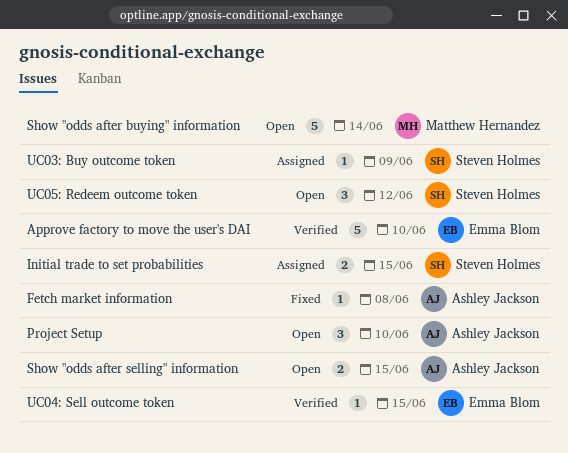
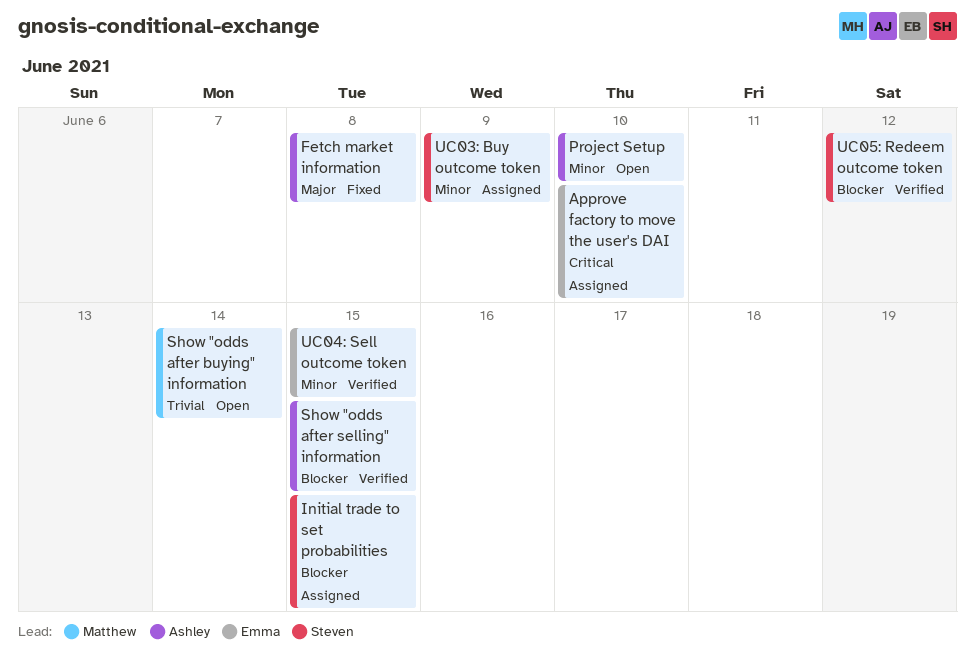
Approve factory to move the user's DAI, status: Verified -> Assigned
Show "odds after selling" information, status: Open -> Verified
UC05: Redeem outcome token, status: Open -> Verified

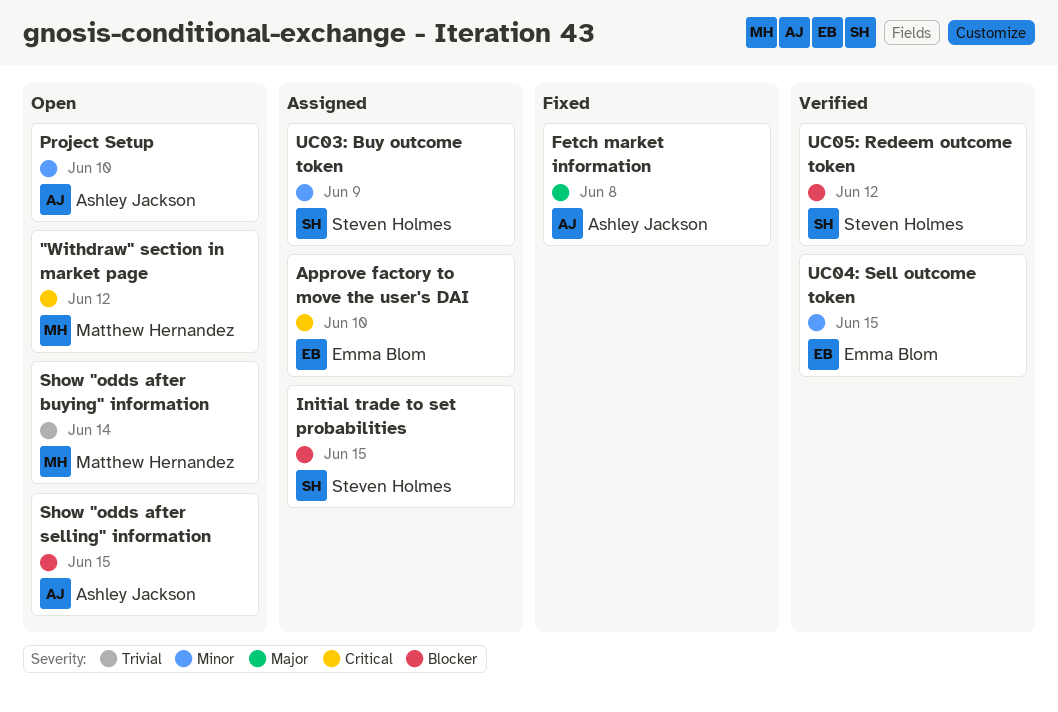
"Withdraw" section in market page: none -> present
Show "odds after selling" information, status: Verified -> Open

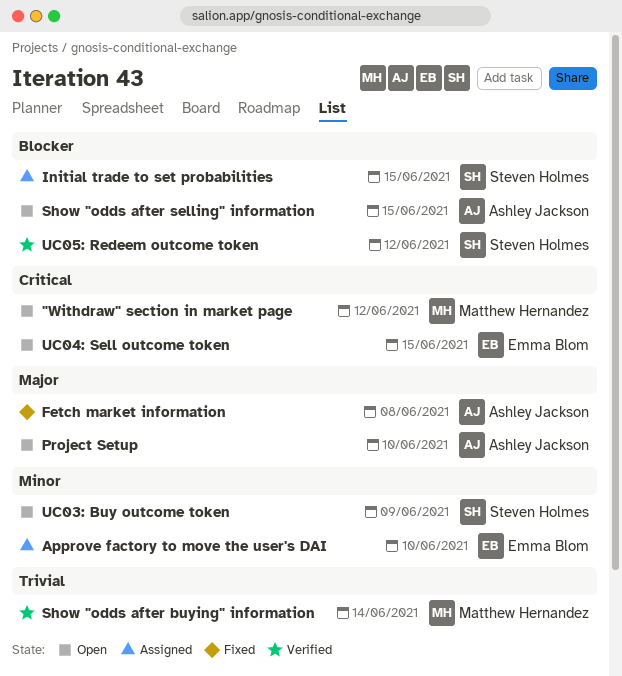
Approve factory to move the user's DAI, priority: Critical -> Minor
Project Setup, priority: Minor -> Major
Show "odds after buying" information, status: Open -> Verified
UC03: Buy outcome token, status: Assigned -> Open
UC04: Sell outcome token, status: Verified -> Open
UC04: Sell outcome token, priority: Minor -> Critical

